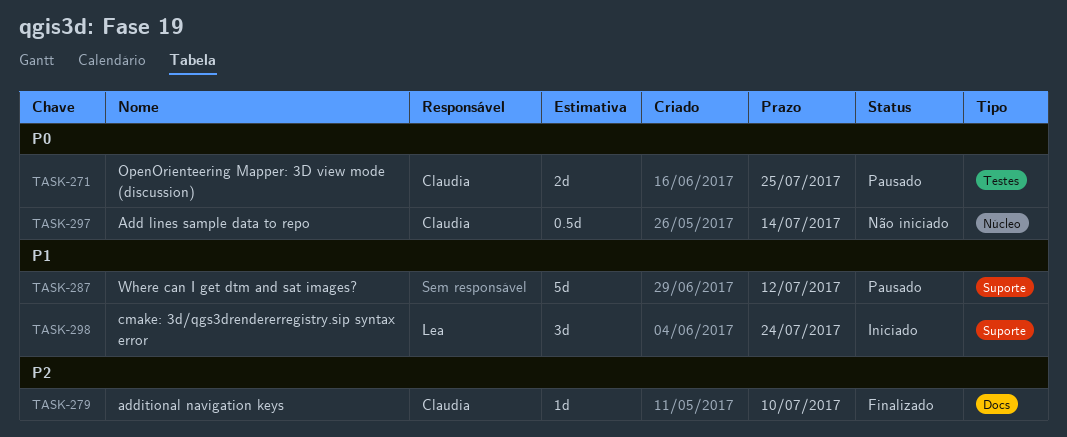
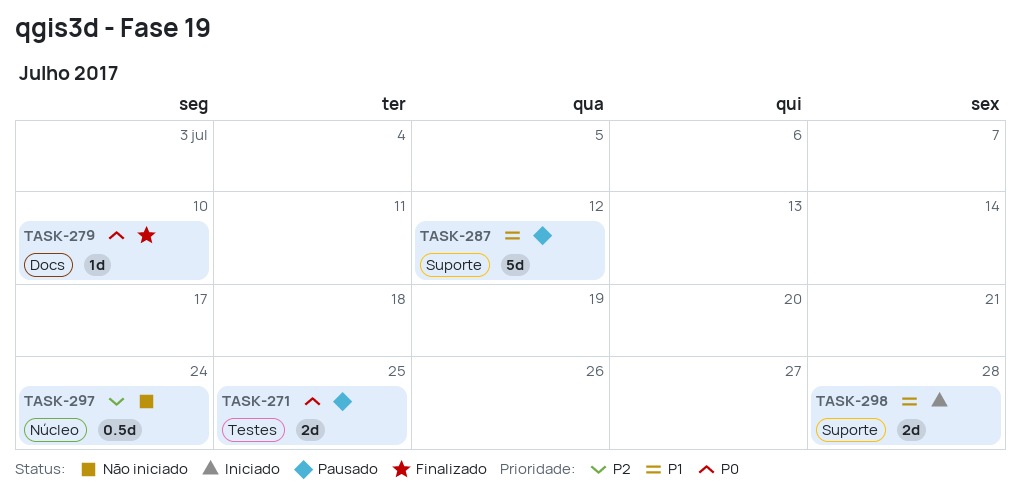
TASK-279, priority: P2 -> P0
TASK-297, priority: P0 -> P2
TASK-297, due: Jul 14 -> Jul 24
TASK-298, estimate: 3d -> 2d
TASK-298, due: Jul 24 -> Jul 28

